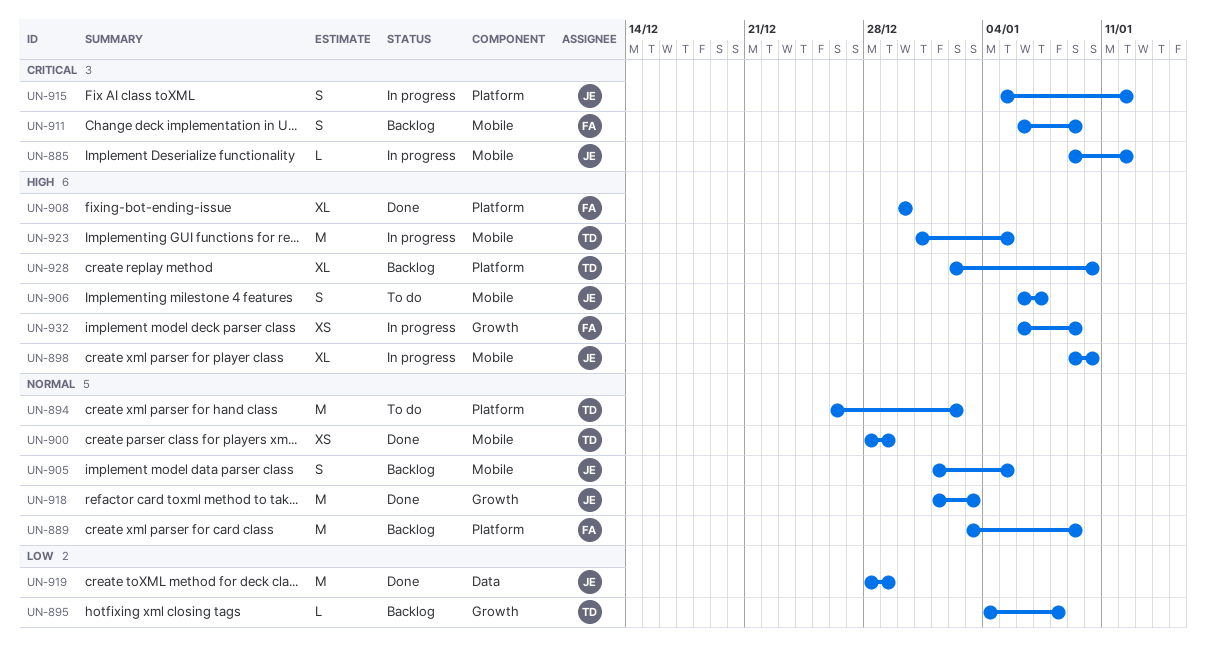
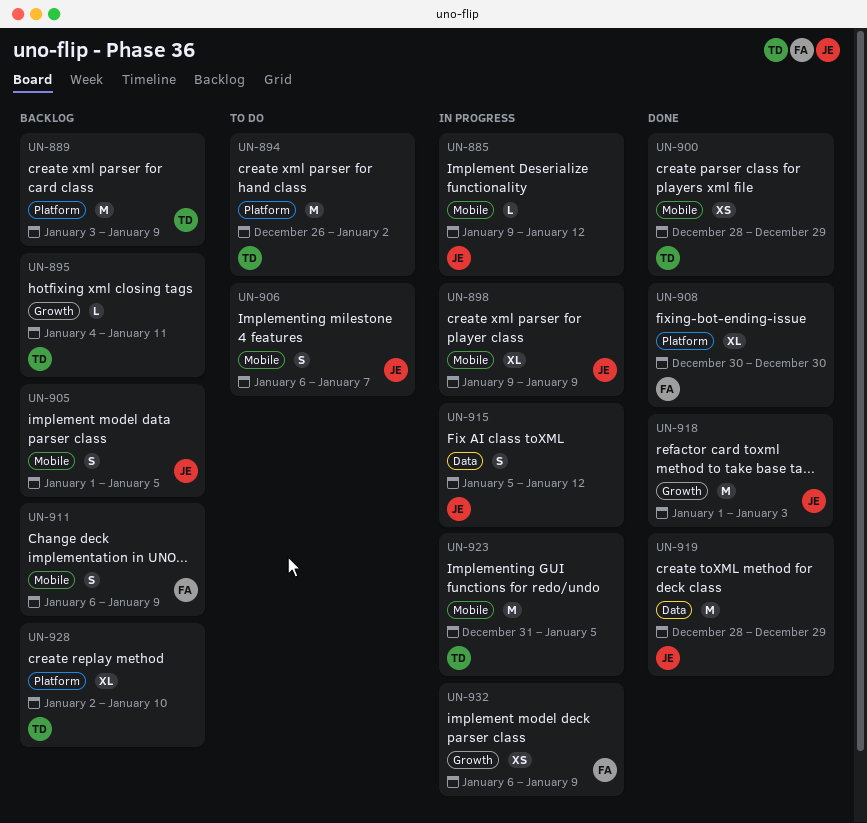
UN-889, owner: FA -> TD
UN-895, due: Jan 8 -> Jan 11
UN-898, due: Jan 10 -> Jan 9
UN-915, label: Platform -> Data

